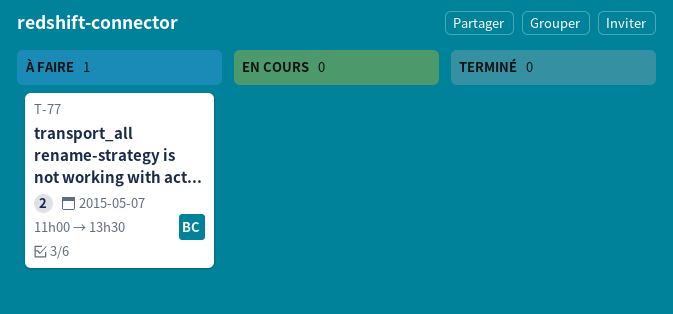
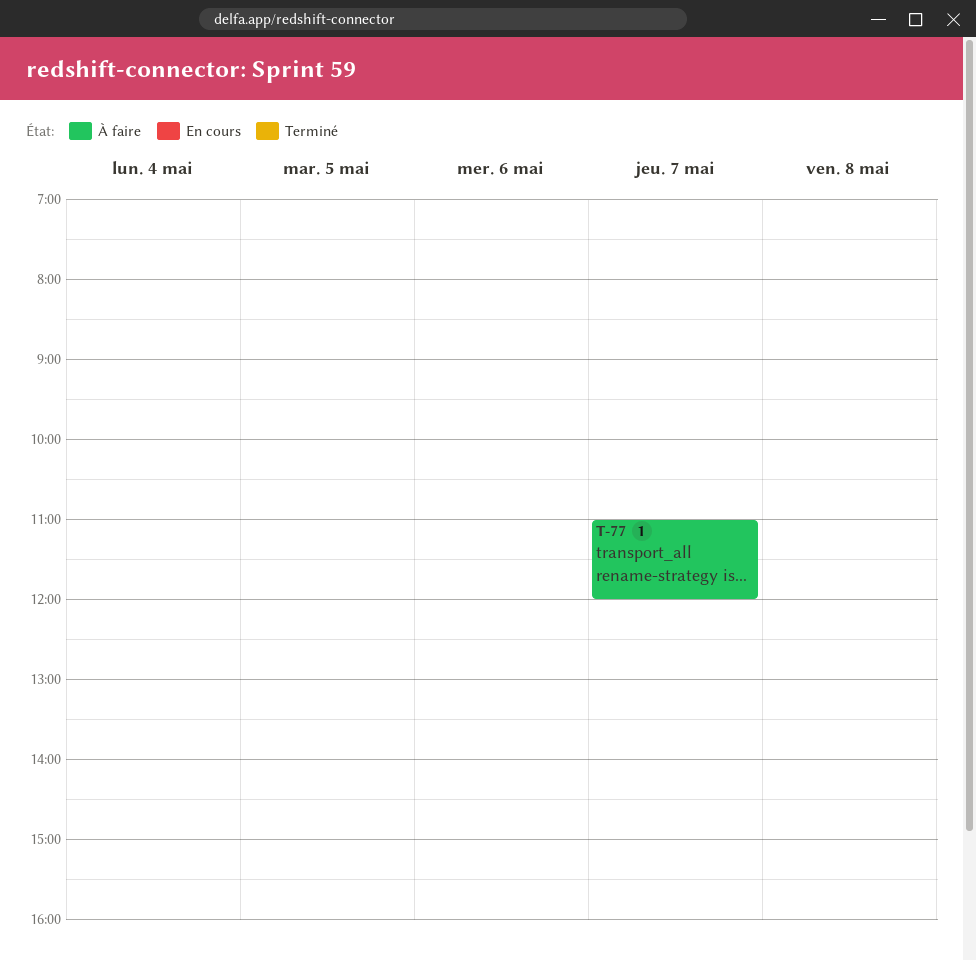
T-77, estimate: 2 -> 1
T-77, ends: 13:30 -> 12:00

